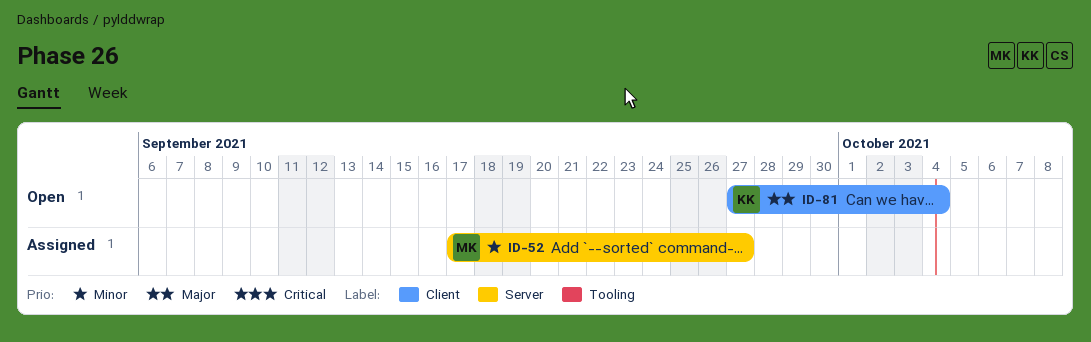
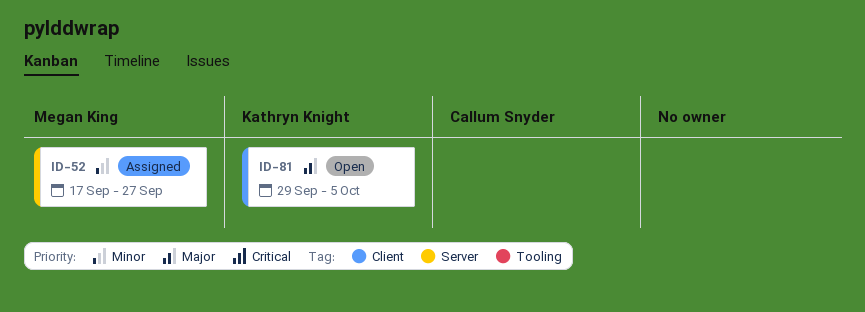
ID-81, start: Sep 27 -> Sep 29
ID-81, due: Oct 4 -> Oct 5

